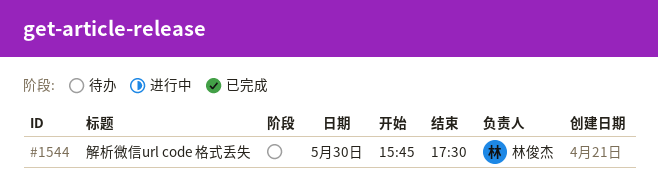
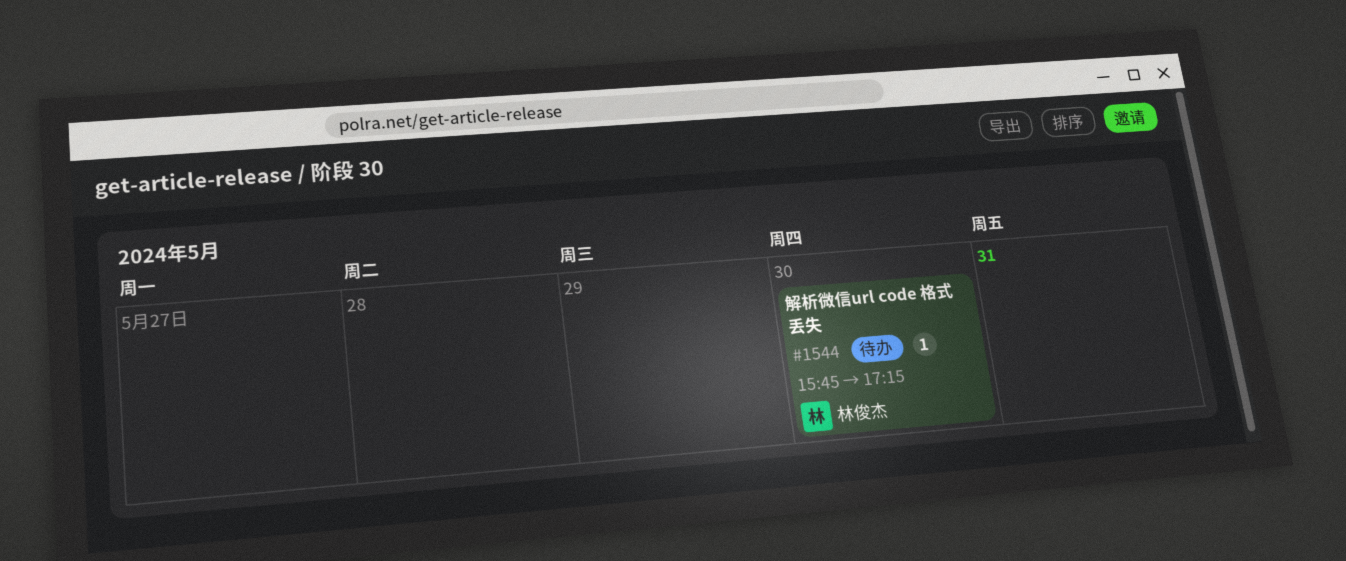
#1544, ends: 17:30 -> 17:15

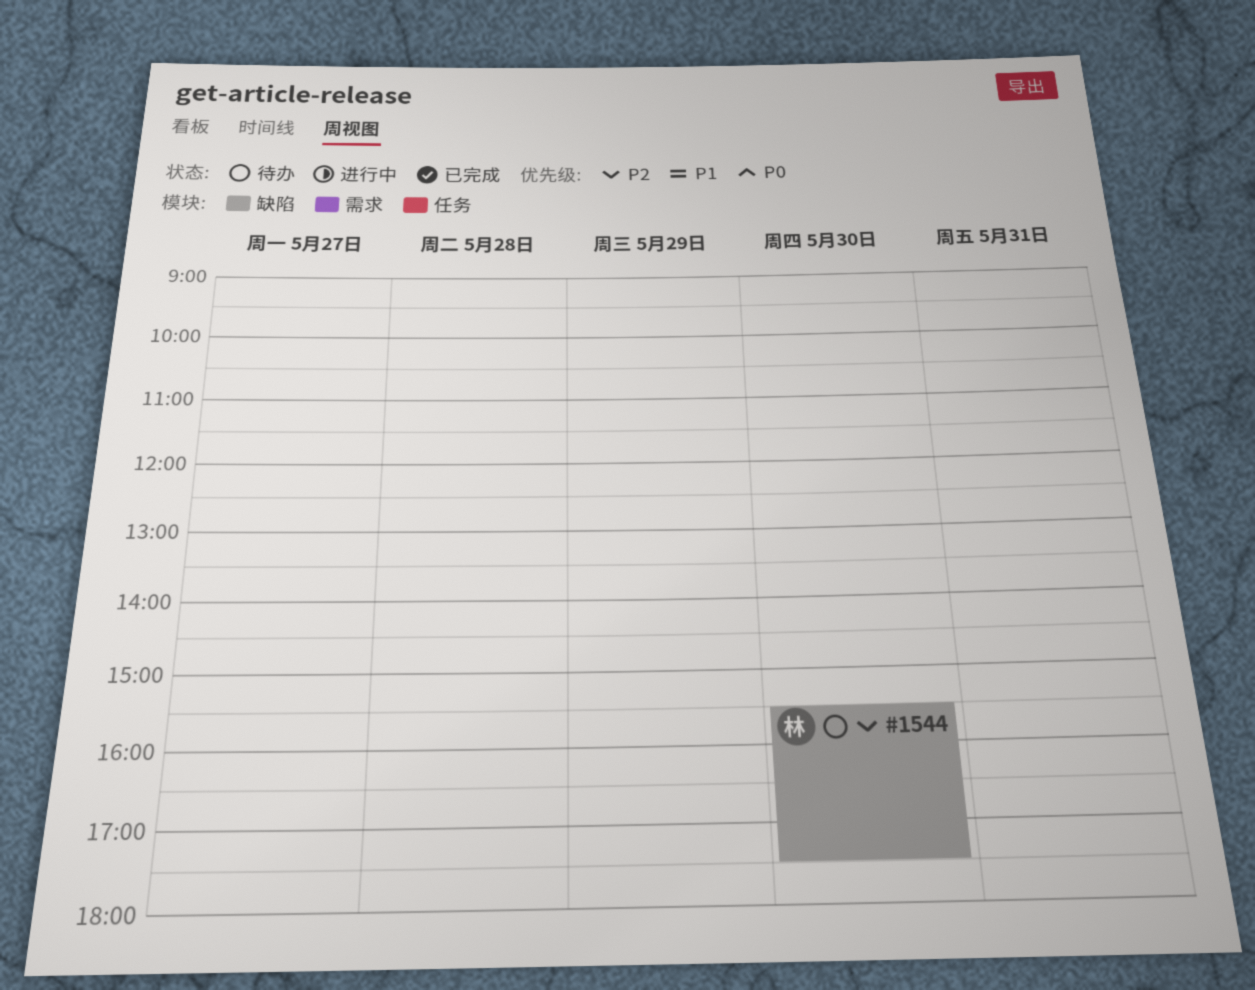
#1544, begins: 15:45 -> 15:30
#1544, ends: 17:15 -> 17:30

